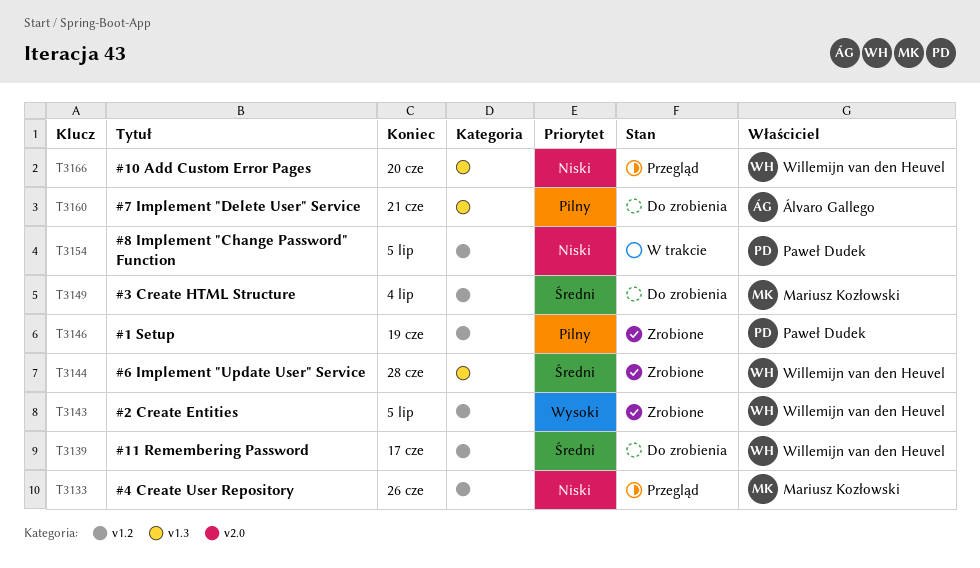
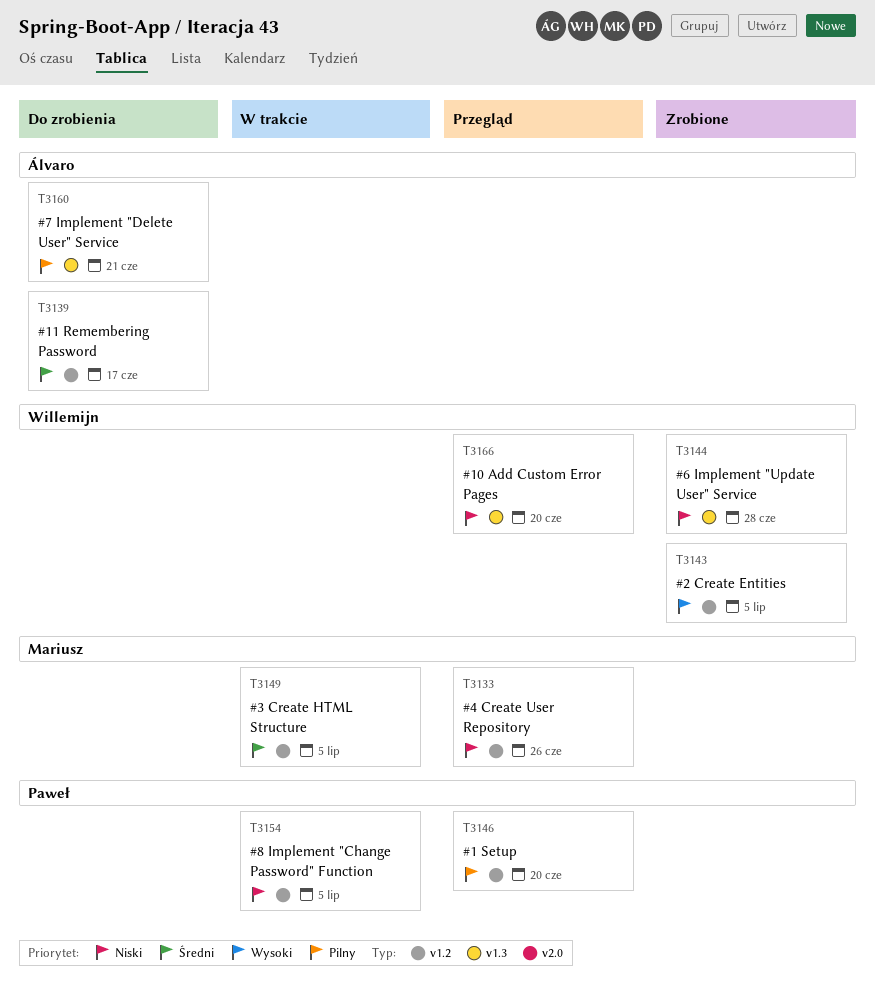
T3139, owner: Willemijn van den Heuvel -> Álvaro Gallego
T3144, priority: Średni -> Niski
T3146, status: Zrobione -> Przegląd
T3146, due: Jun 19 -> Jun 20
T3149, status: Do zrobienia -> W trakcie
T3149, due: Jul 4 -> Jul 5

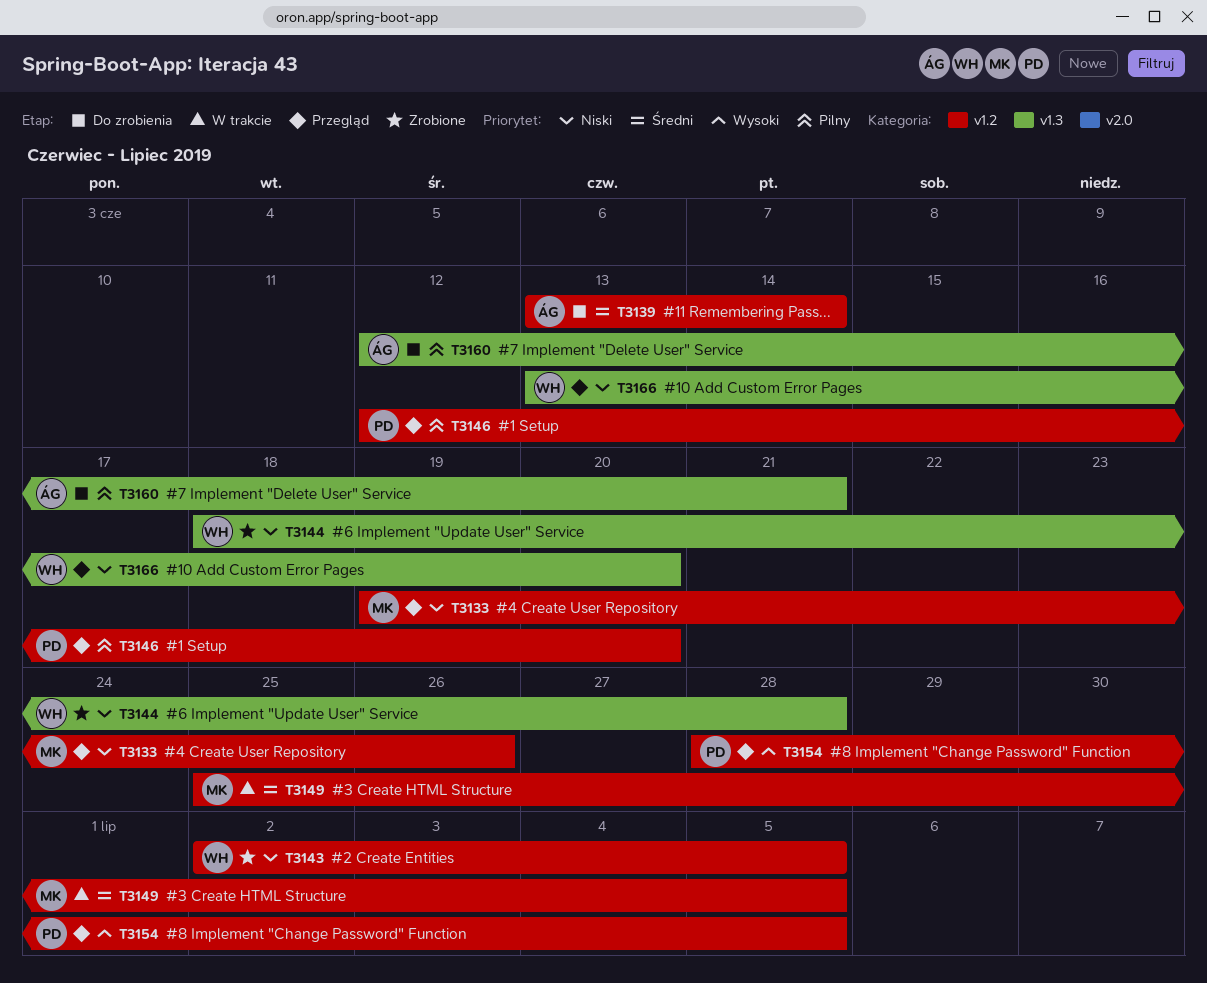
T3139, due: Jun 17 -> Jun 14
T3143, priority: Wysoki -> Niski
T3154, status: W trakcie -> Przegląd
T3154, priority: Niski -> Wysoki

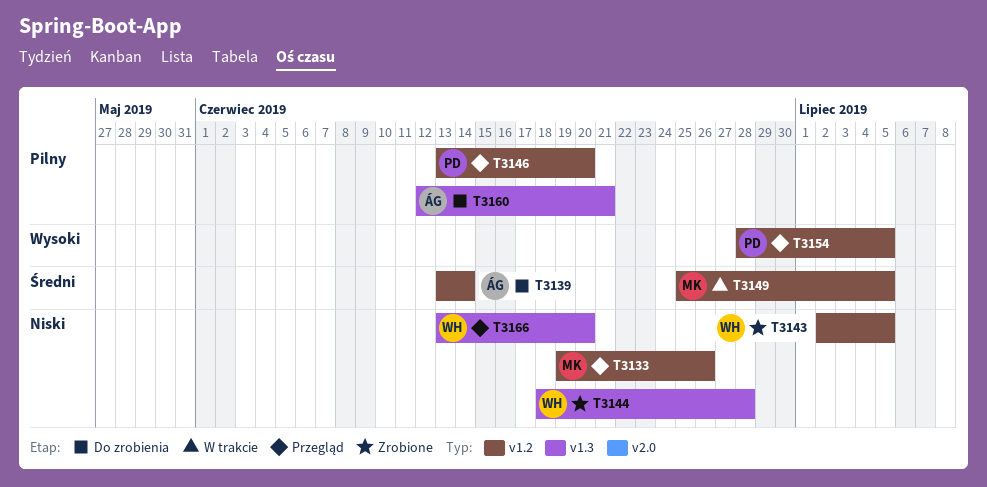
T3146, start: Jun 12 -> Jun 13

